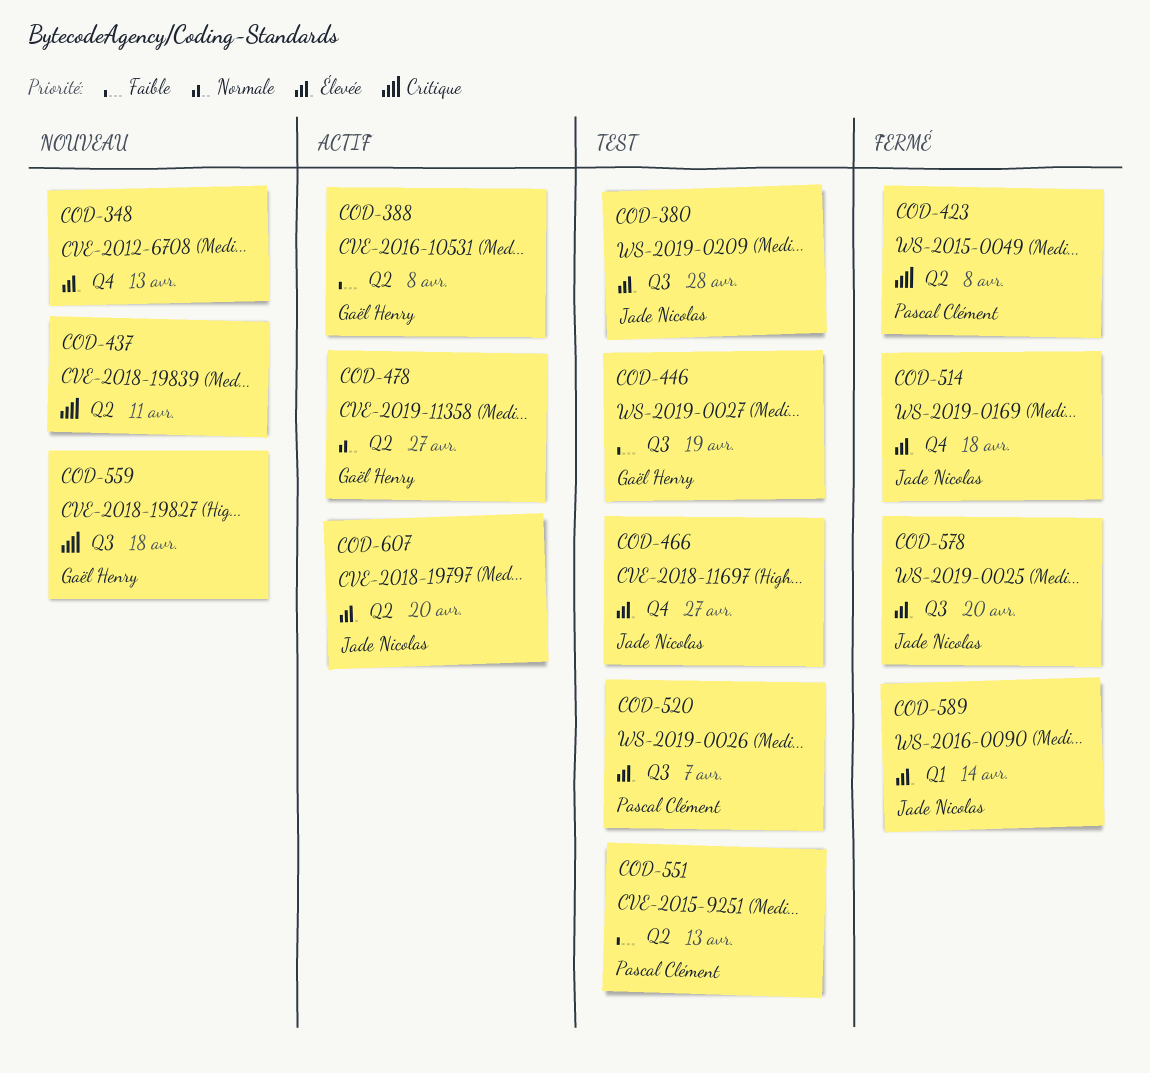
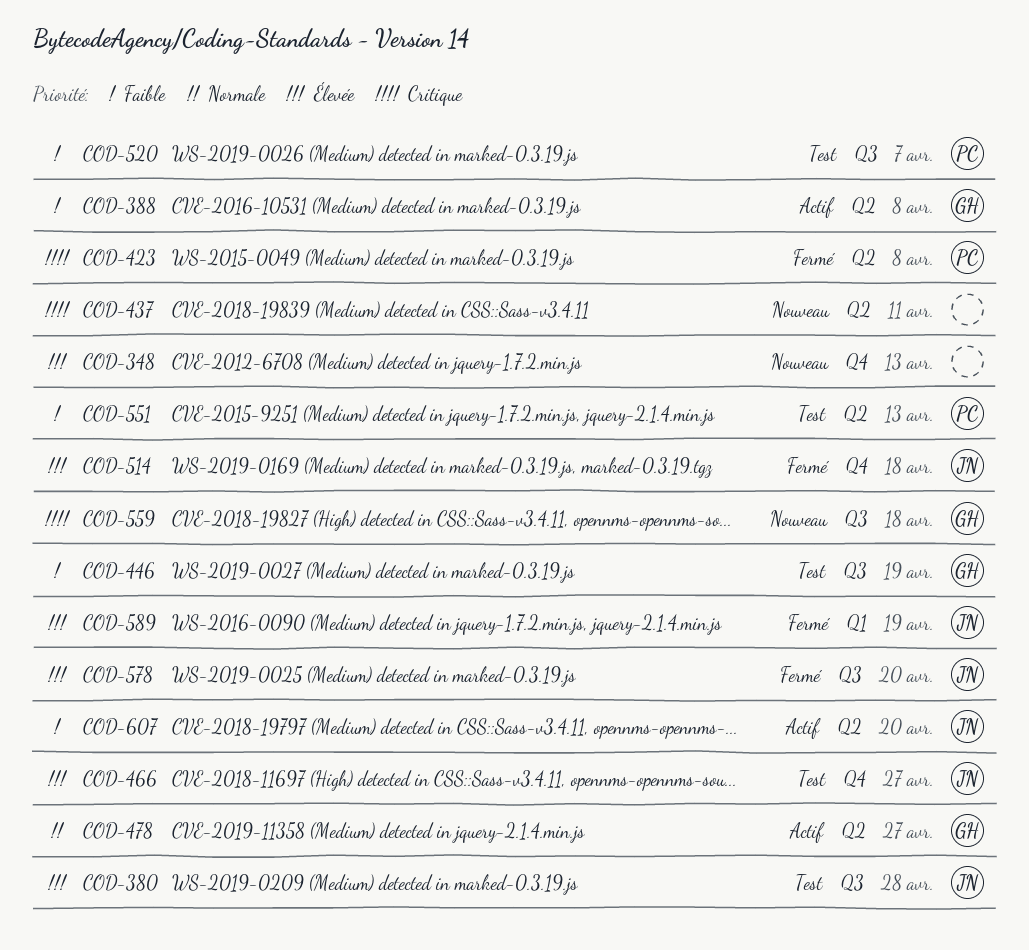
COD-520, priority: Élevée -> Faible
COD-589, due: Apr 14 -> Apr 19
COD-607, priority: Élevée -> Faible

